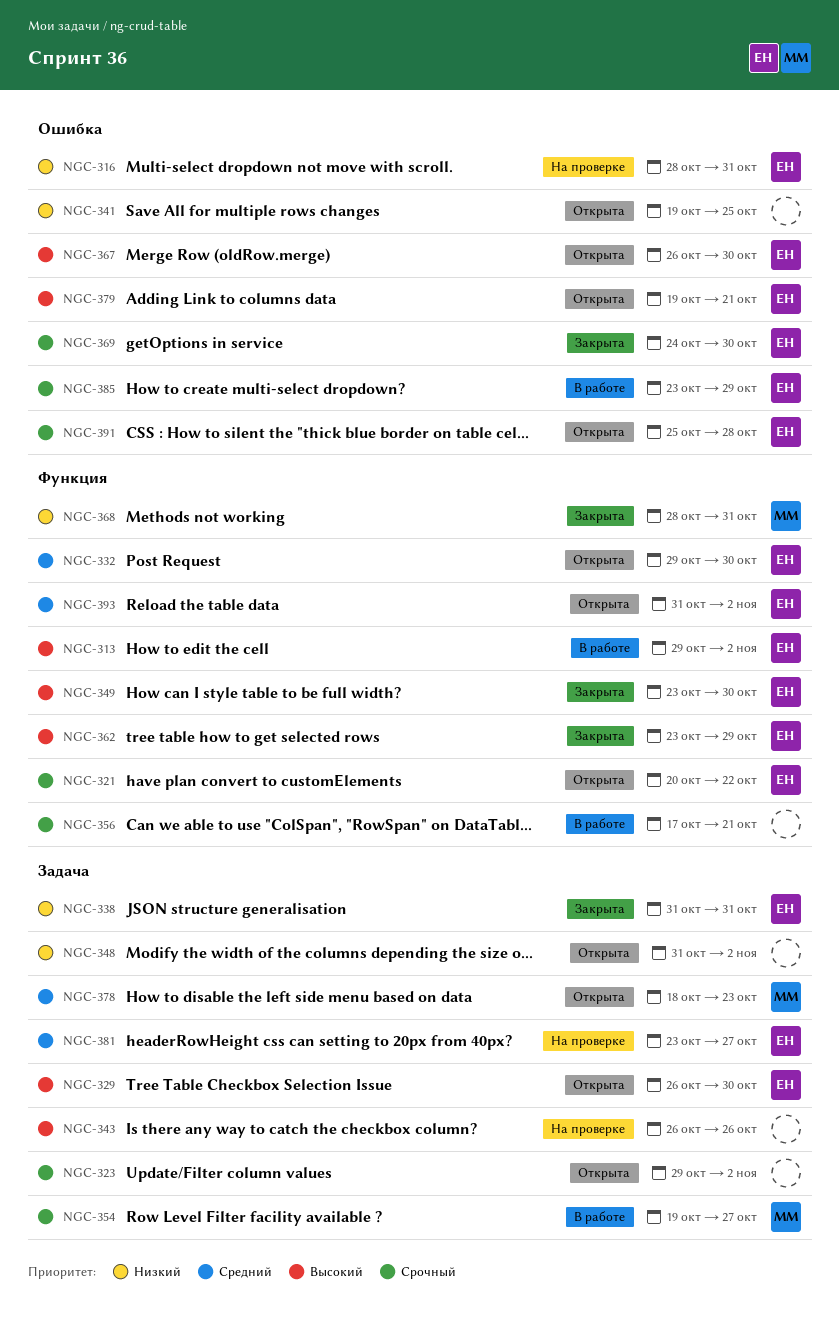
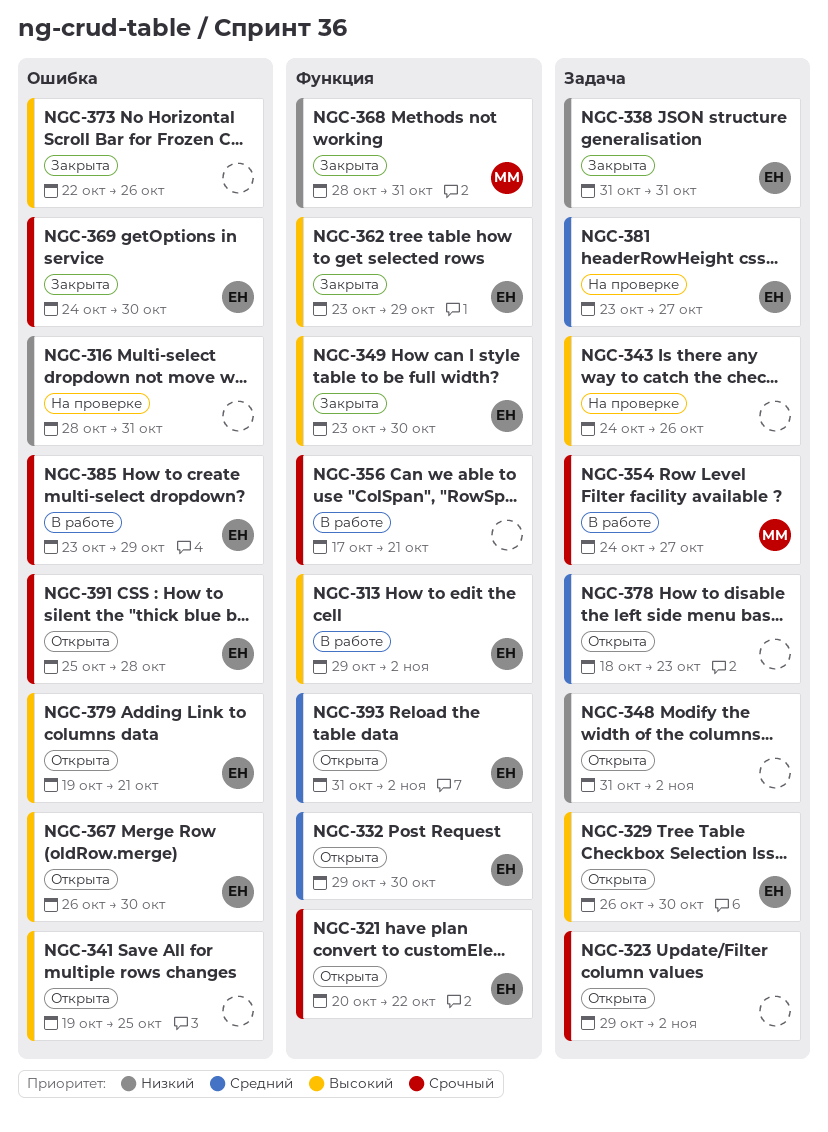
NGC-316, owner: ЕН -> none
NGC-341, priority: Низкий -> Высокий
NGC-343, start: Oct 26 -> Oct 24
NGC-354, start: Oct 19 -> Oct 24
NGC-373: none -> present
NGC-378, owner: ММ -> none

